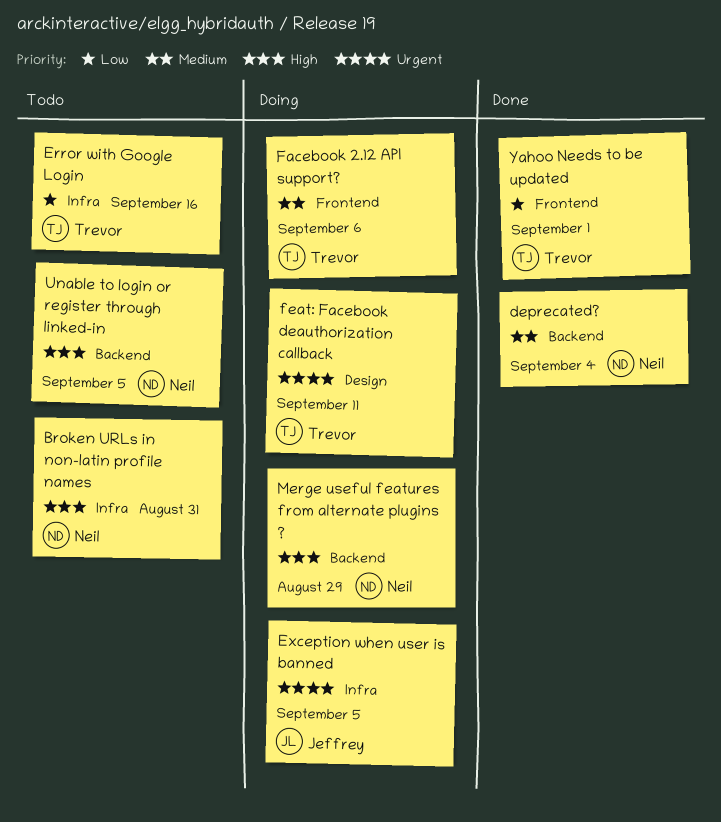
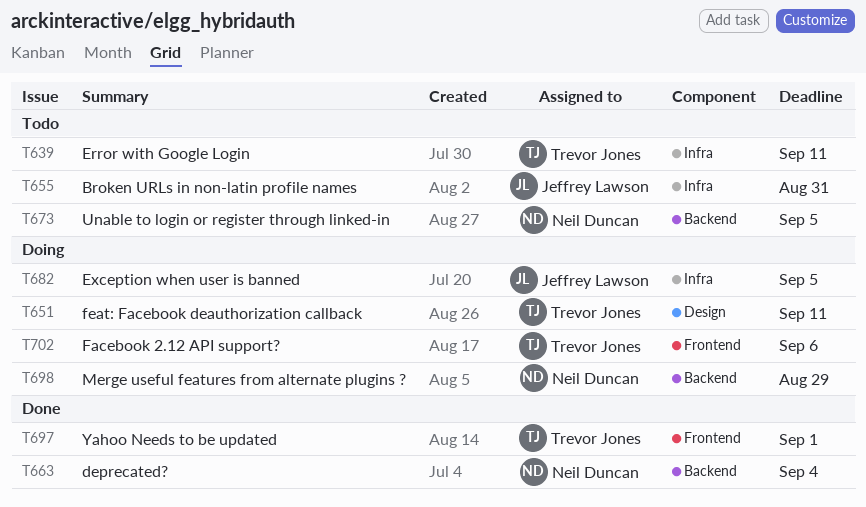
Broken URLs in non-latin profile names, owner: Neil Duncan -> Jeffrey Lawson
Error with Google Login, due: Sep 16 -> Sep 11

